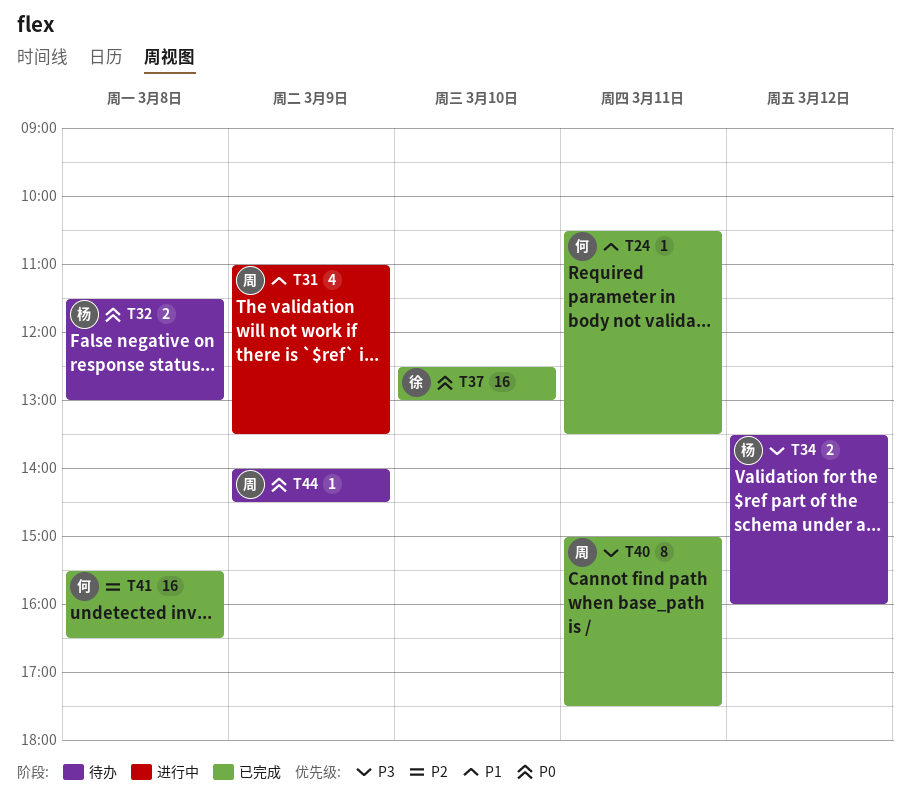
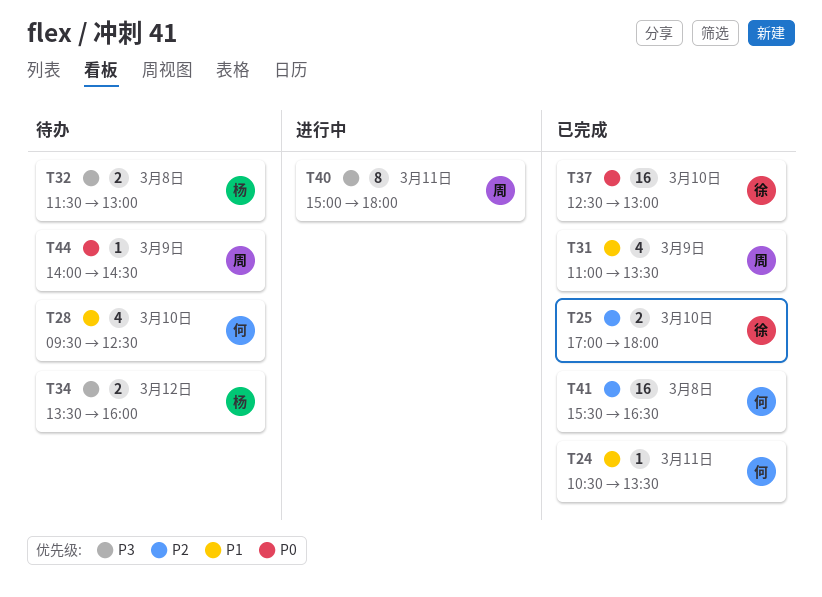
T25: none -> present
T28: none -> present
T31, status: 进行中 -> 已完成
T32, priority: P0 -> P3
T40, status: 已完成 -> 进行中
T40, ends: 17:30 -> 18:00

